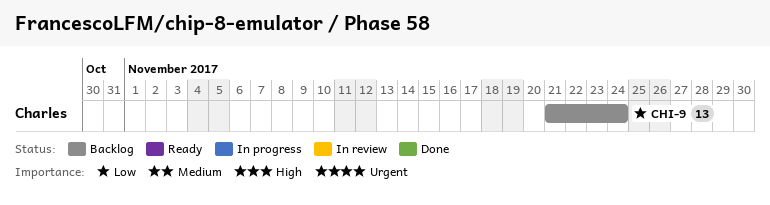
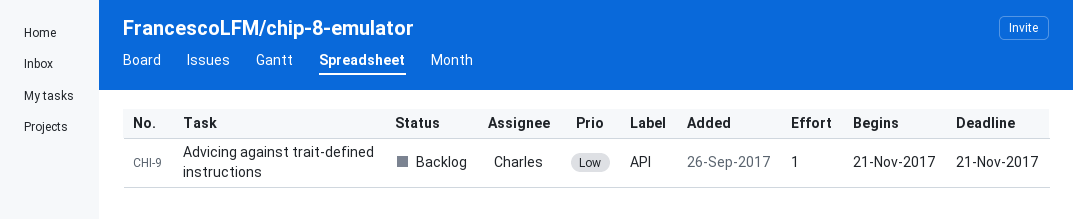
CHI-9, estimate: 13 -> 1
CHI-9, due: Nov 24 -> Nov 21

